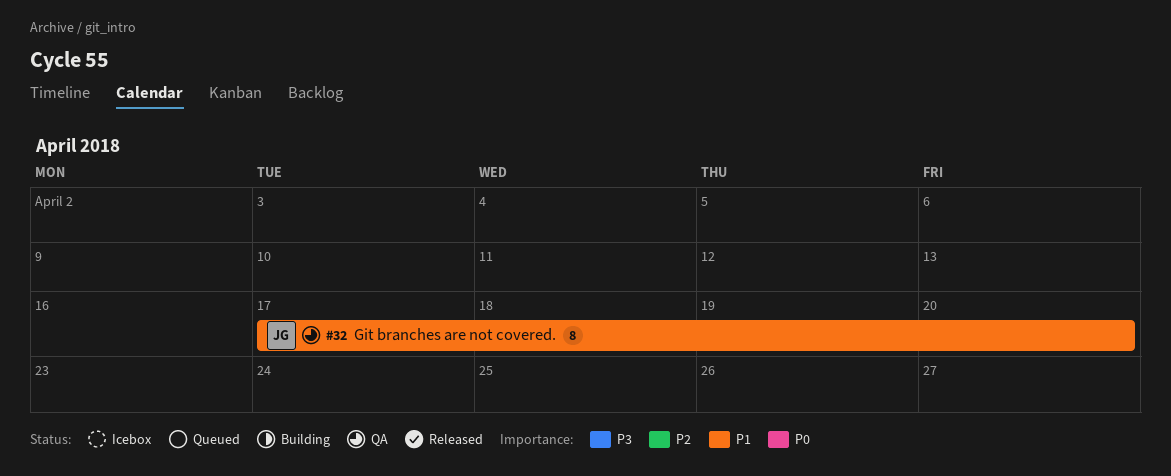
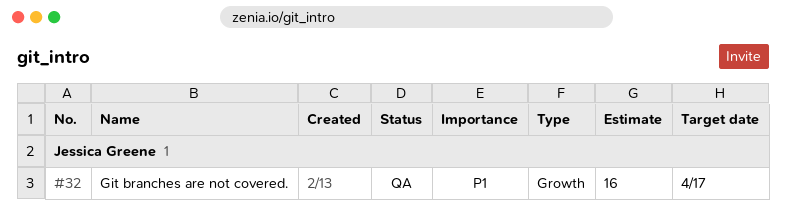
#32, estimate: 8 -> 16
#32, due: Apr 20 -> Apr 17

